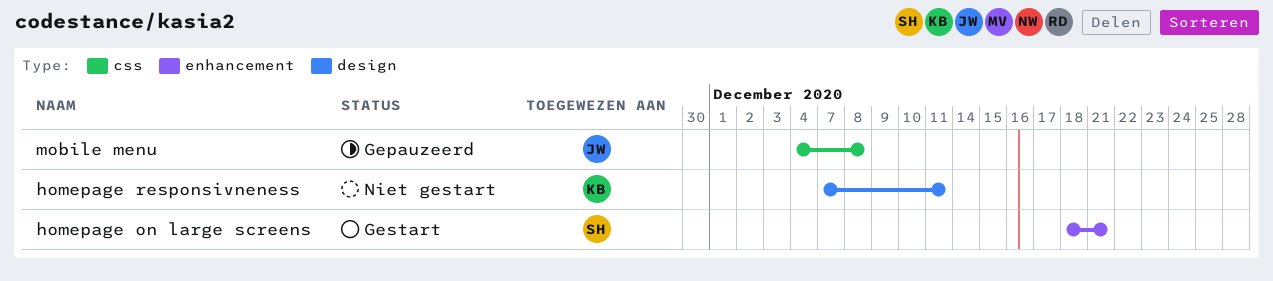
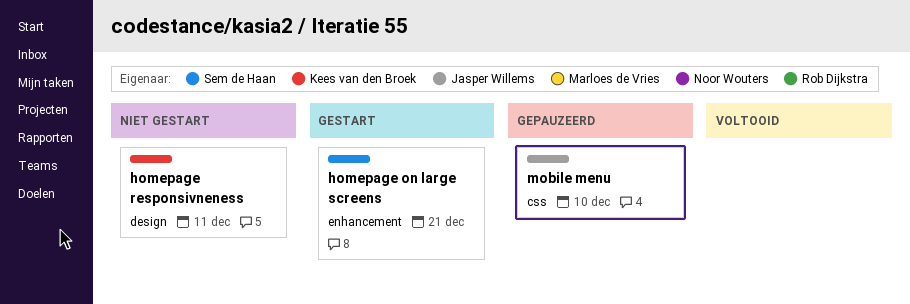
mobile menu, due: Dec 8 -> Dec 10

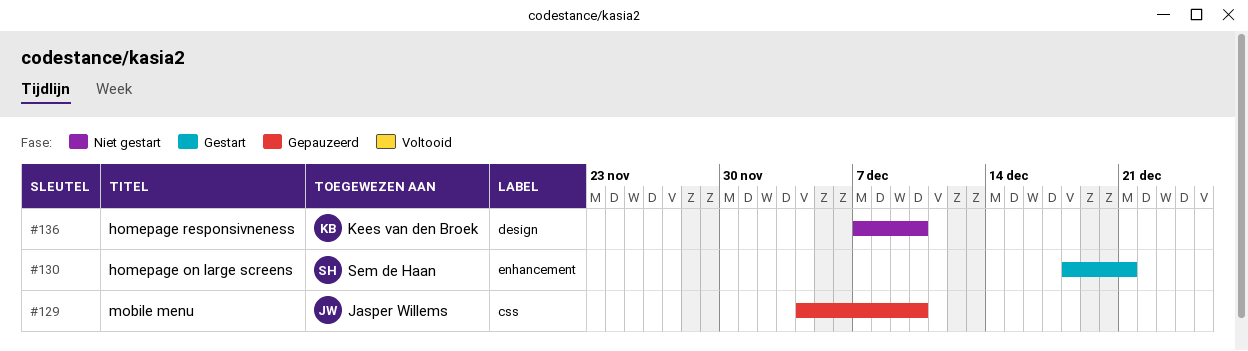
homepage responsivneness, due: Dec 11 -> Dec 10

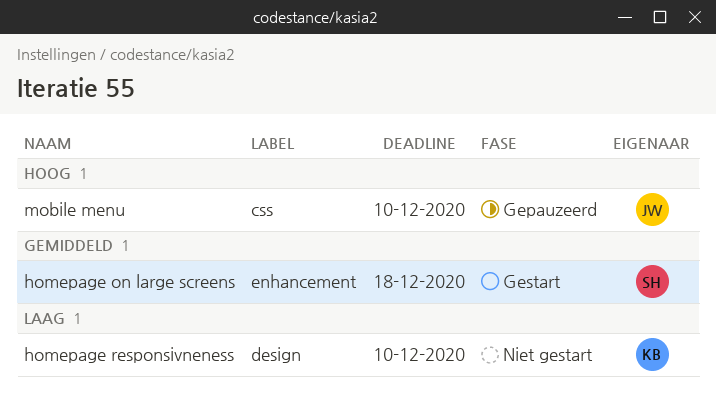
homepage on large screens, due: Dec 21 -> Dec 18

